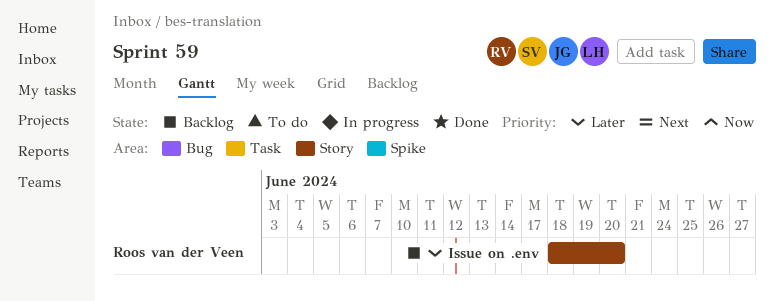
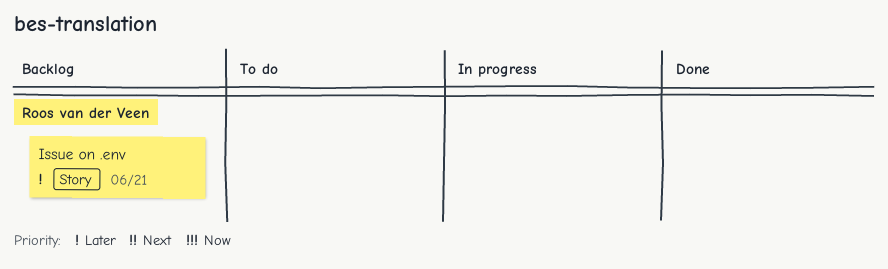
Issue on .env, due: Jun 20 -> Jun 21

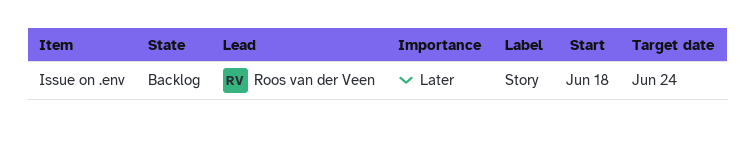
Issue on .env, due: Jun 21 -> Jun 24

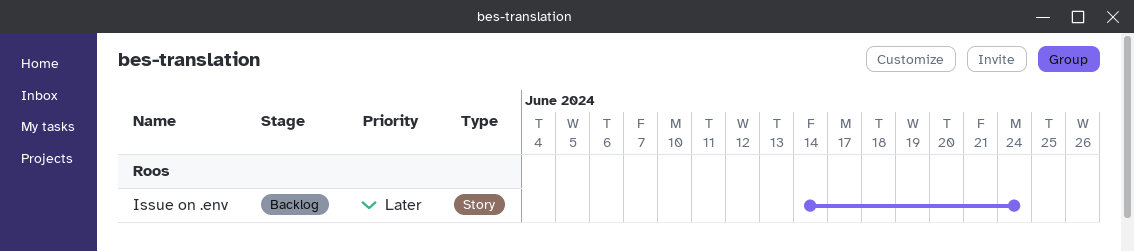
Issue on .env, start: Jun 18 -> Jun 14

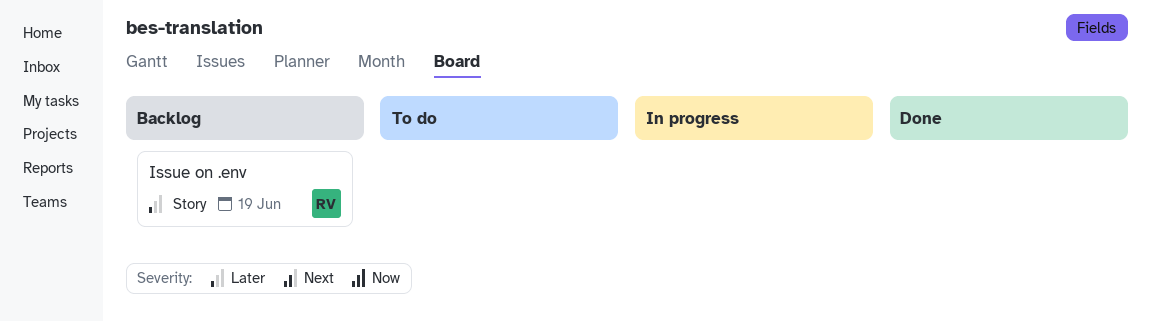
Issue on .env, due: Jun 24 -> Jun 19

